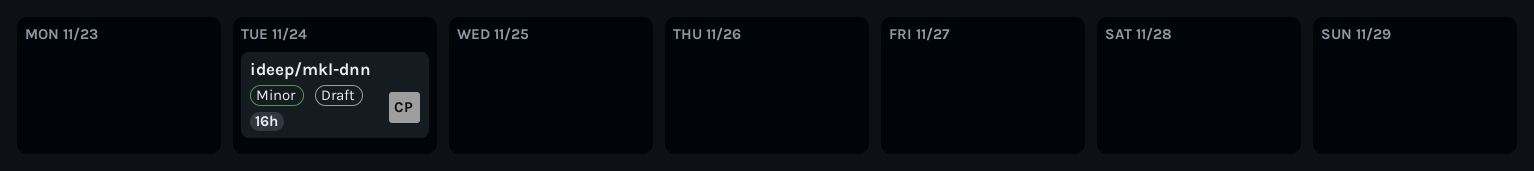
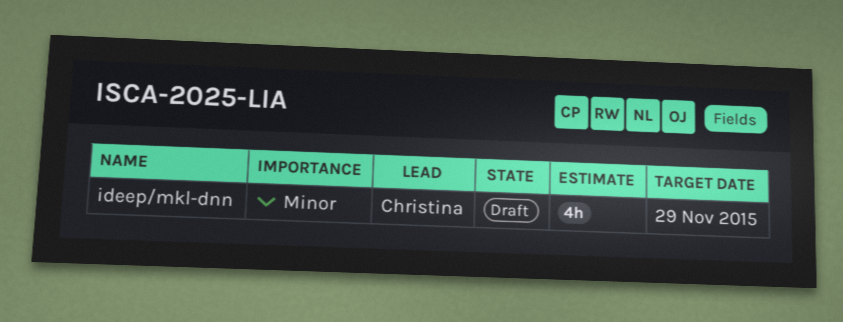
ideep/mkl-dnn, estimate: 16h -> 4h
ideep/mkl-dnn, due: Nov 24 -> Nov 29

